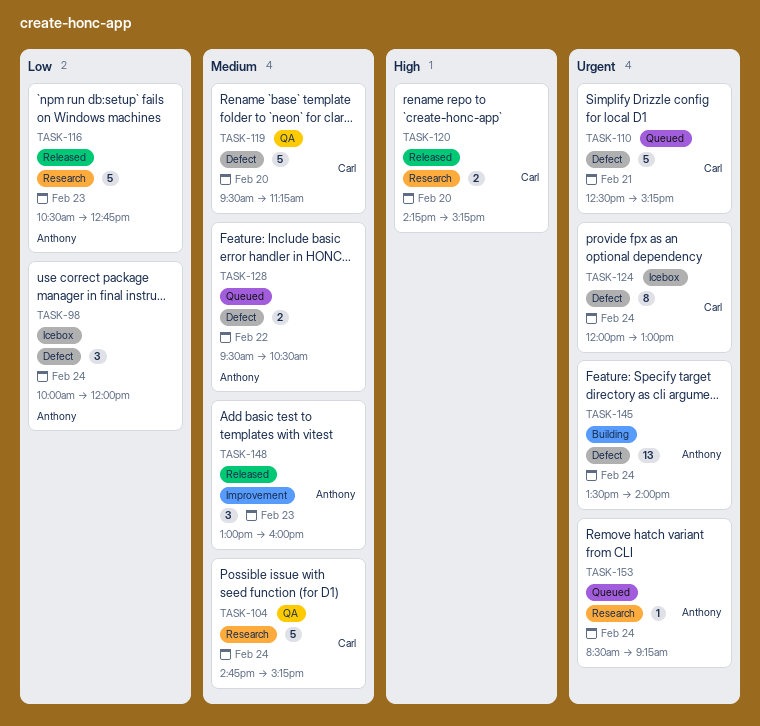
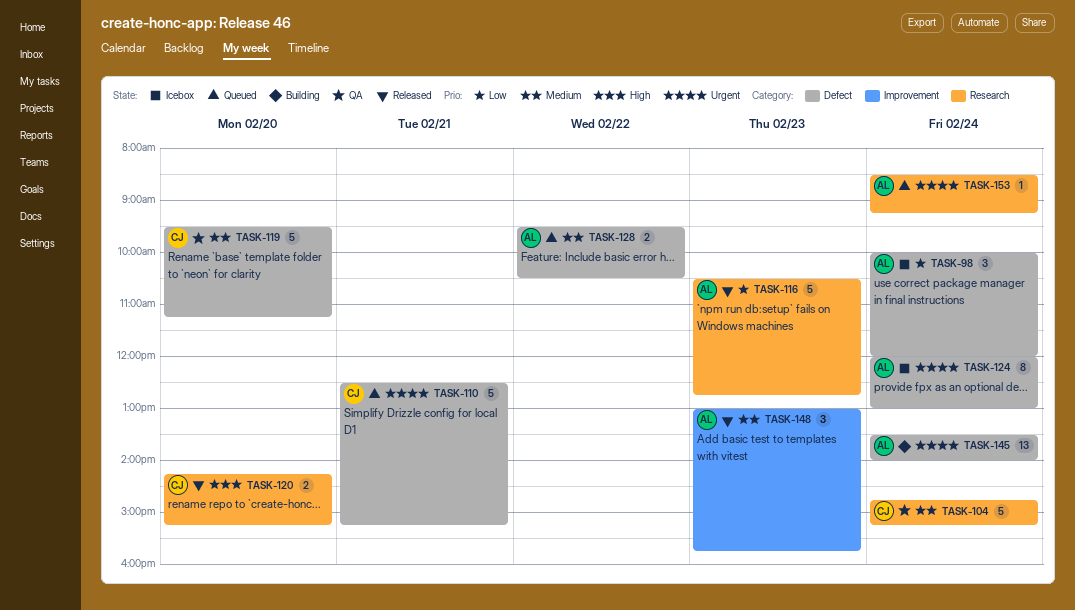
TASK-124, owner: Carl -> Anthony
TASK-148, ends: 16:00 -> 15:45

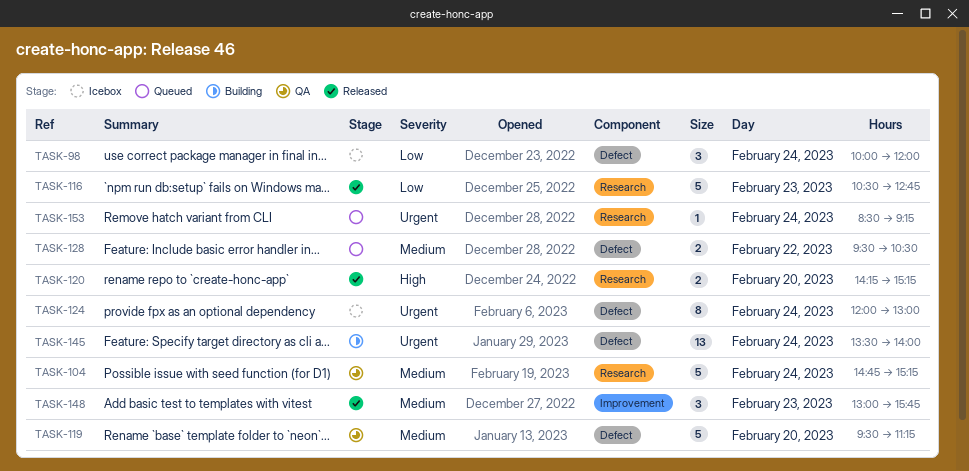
TASK-110: present -> none

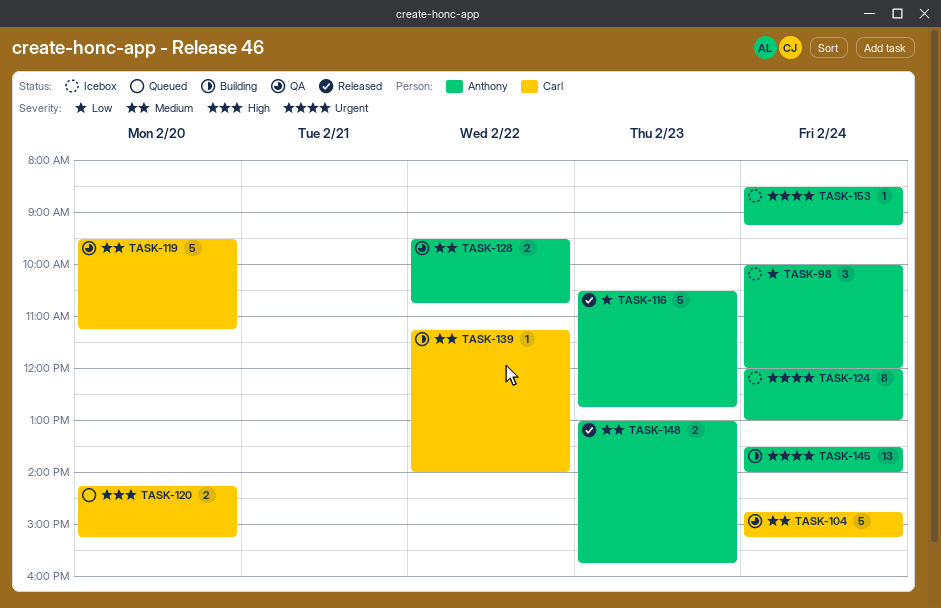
TASK-120, status: Released -> Queued
TASK-128, status: Queued -> QA
TASK-128, ends: 10:30 -> 10:45
TASK-139: none -> present
TASK-148, estimate: 3 -> 2
TASK-153, status: Queued -> Icebox

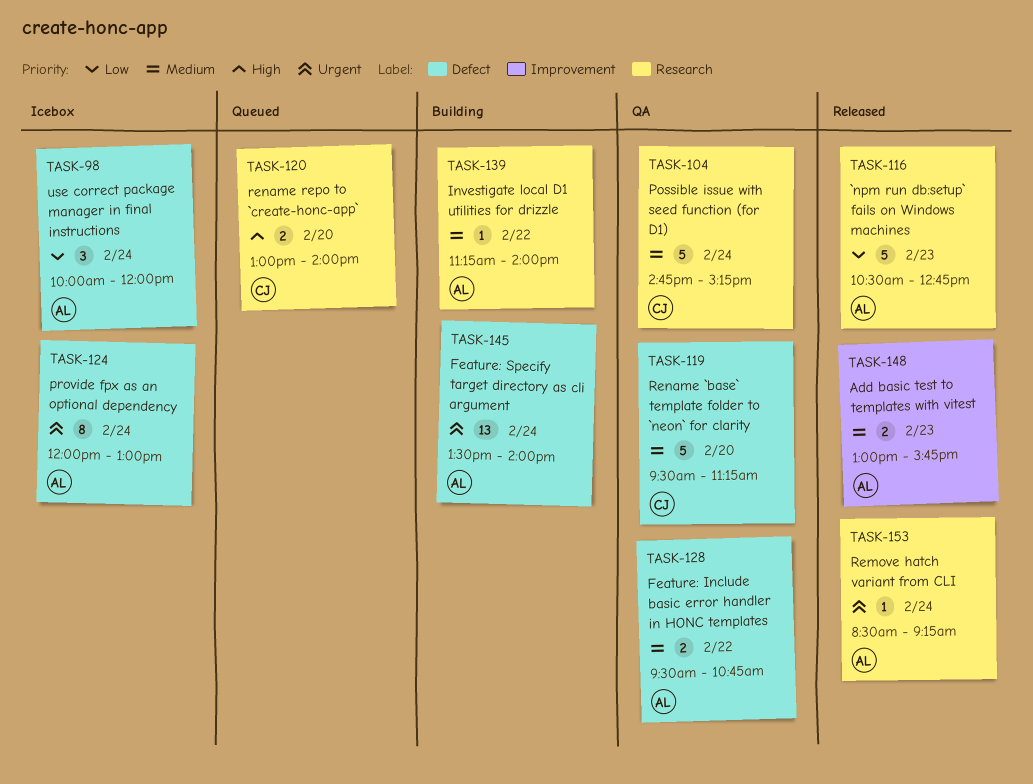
TASK-120, begins: 14:15 -> 13:00
TASK-120, ends: 15:15 -> 14:00
TASK-139, owner: Carl -> Anthony
TASK-153, status: Icebox -> Released

